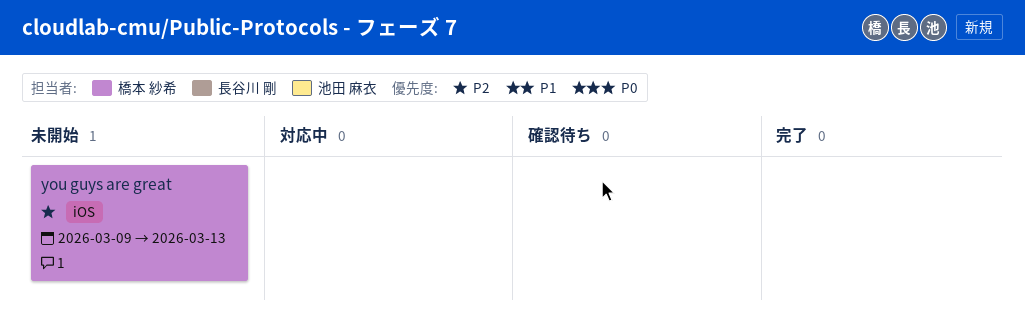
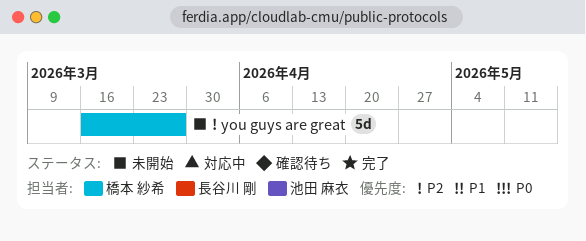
you guys are great, start: Mar 9 -> Mar 16
you guys are great, due: Mar 13 -> Mar 27

